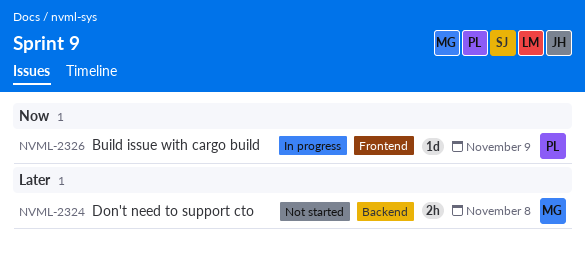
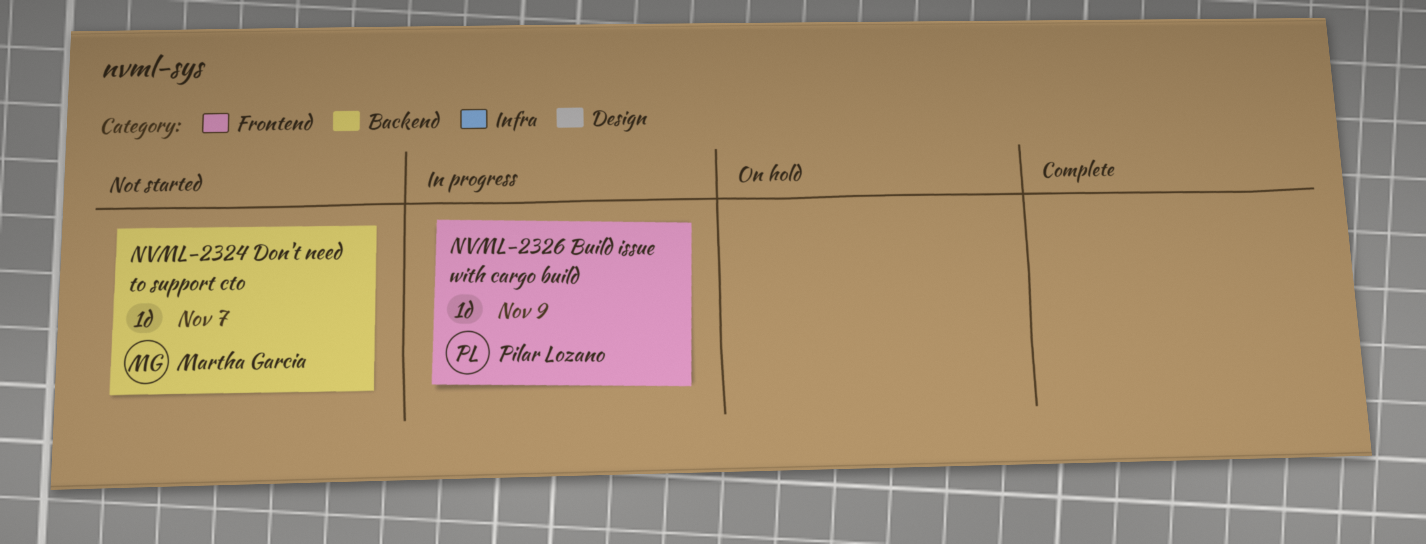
NVML-2324, estimate: 2h -> 1d
NVML-2324, due: Nov 8 -> Nov 7

